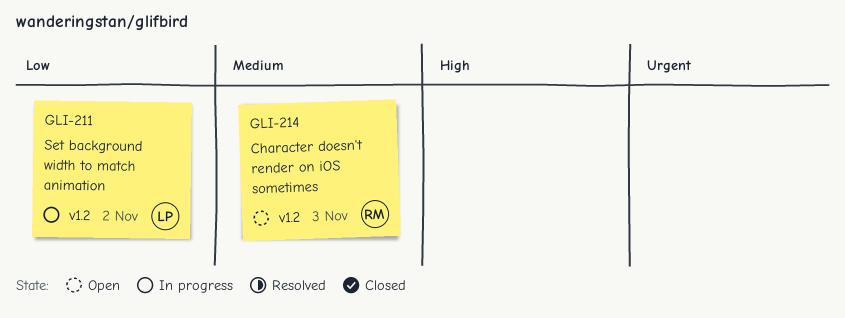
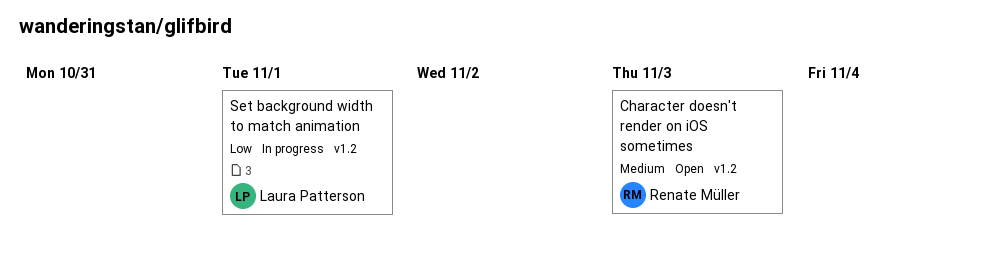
Set background width to match animation, due: Nov 2 -> Nov 1

